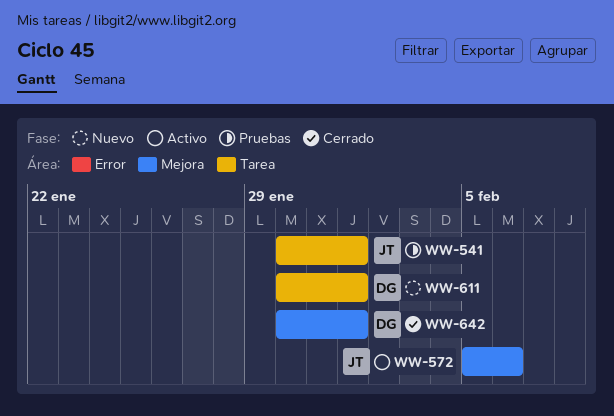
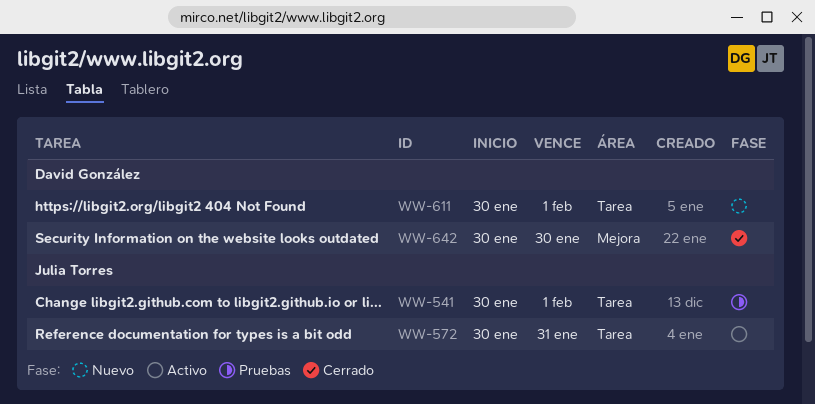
WW-572, label: Mejora -> Tarea
WW-572, start: Feb 5 -> Jan 30
WW-572, due: Feb 6 -> Jan 31
WW-642, due: Feb 1 -> Jan 30

